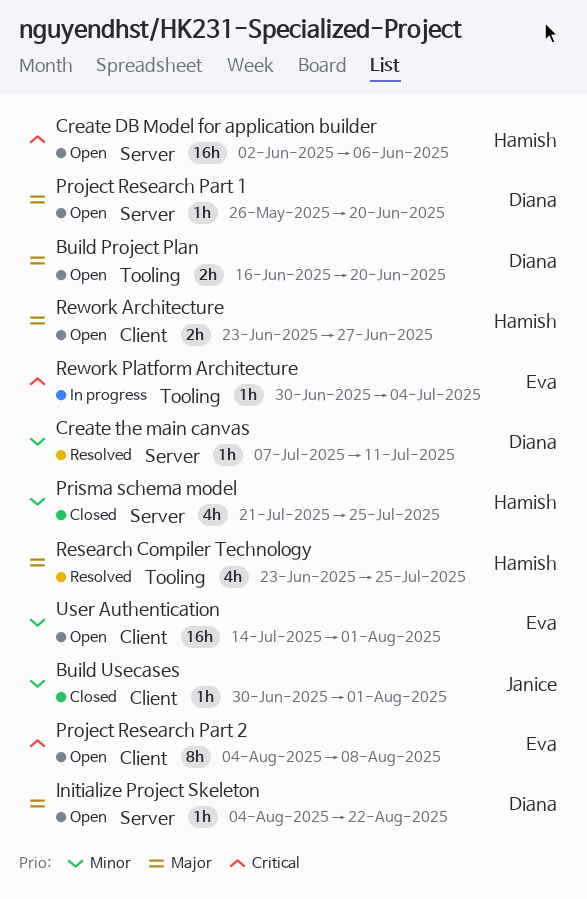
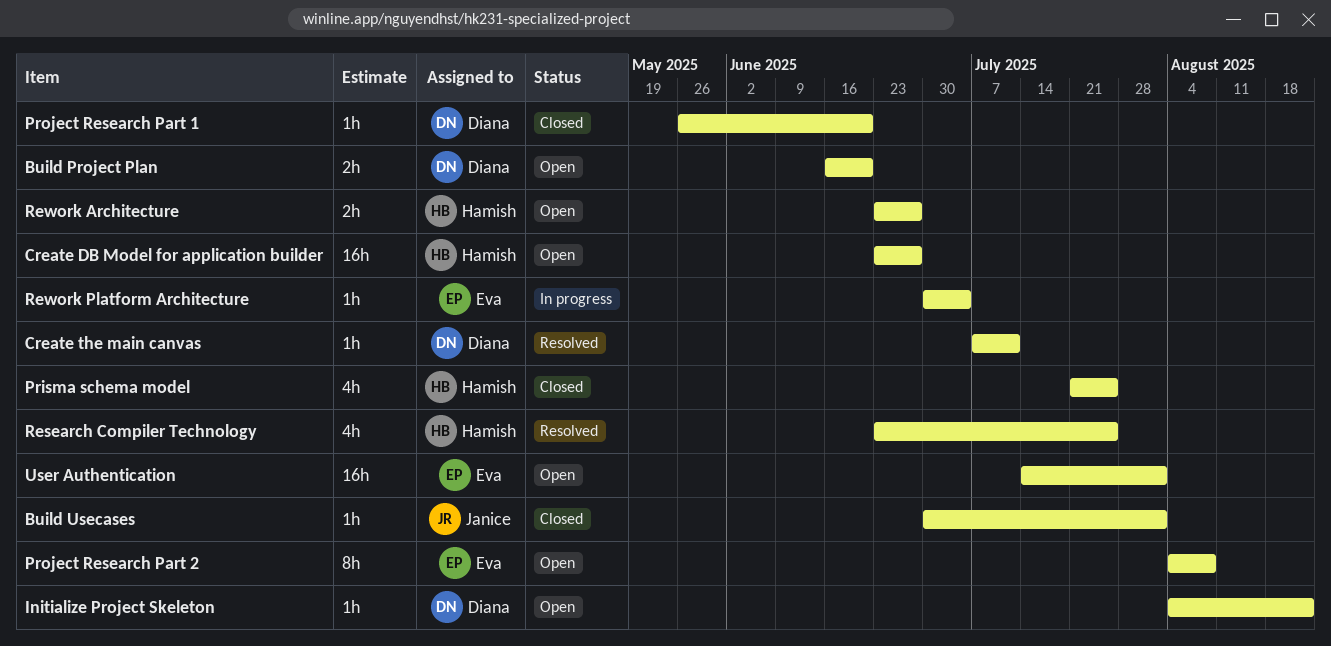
Create DB Model for application builder, start: Jun 2 -> Jun 23
Create DB Model for application builder, due: Jun 6 -> Jun 27
Project Research Part 1, status: Open -> Closed

